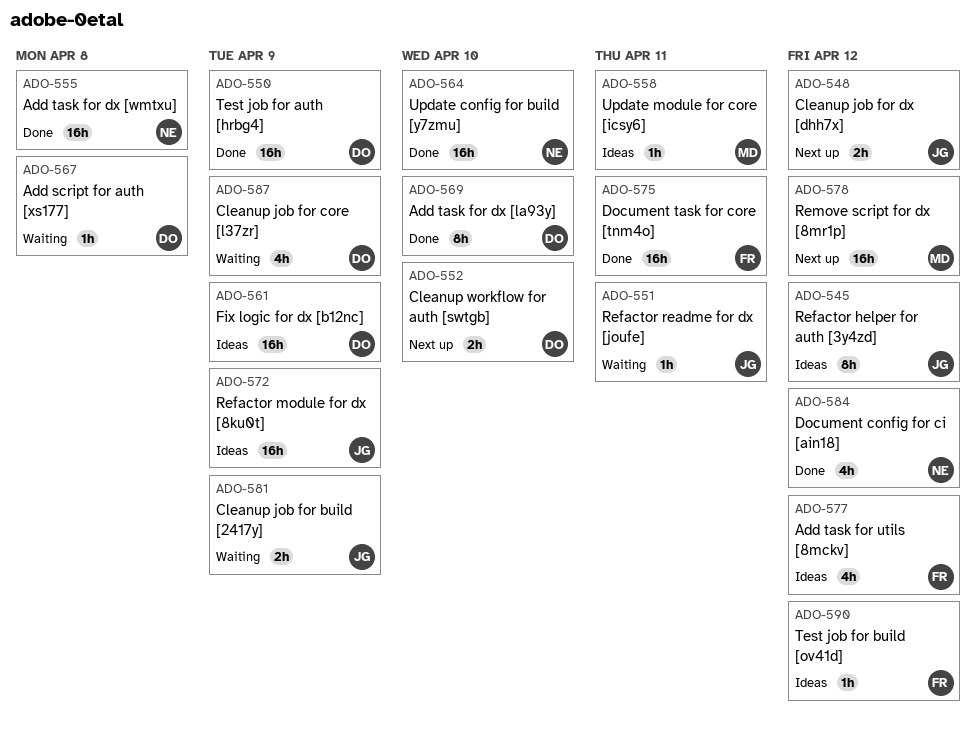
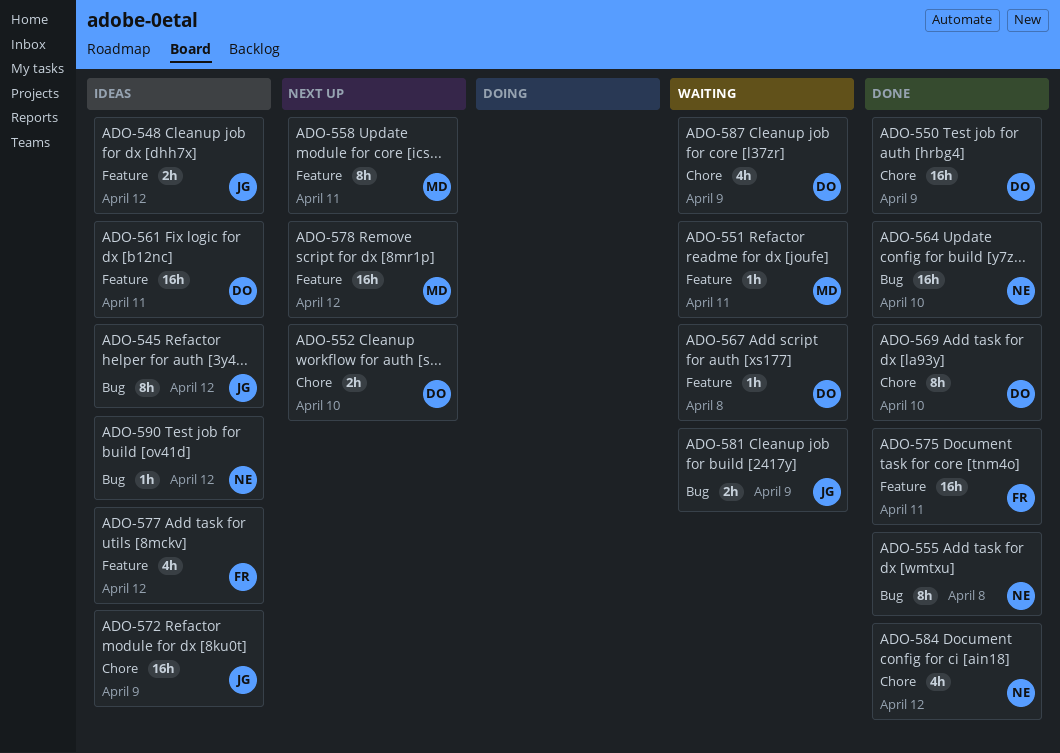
ADO-548, status: Next up -> Ideas
ADO-551, owner: JG -> MD
ADO-555, estimate: 16h -> 8h
ADO-558, status: Ideas -> Next up
ADO-558, estimate: 1h -> 8h
ADO-561, due: Apr 9 -> Apr 11
ADO-590, owner: FR -> NE

